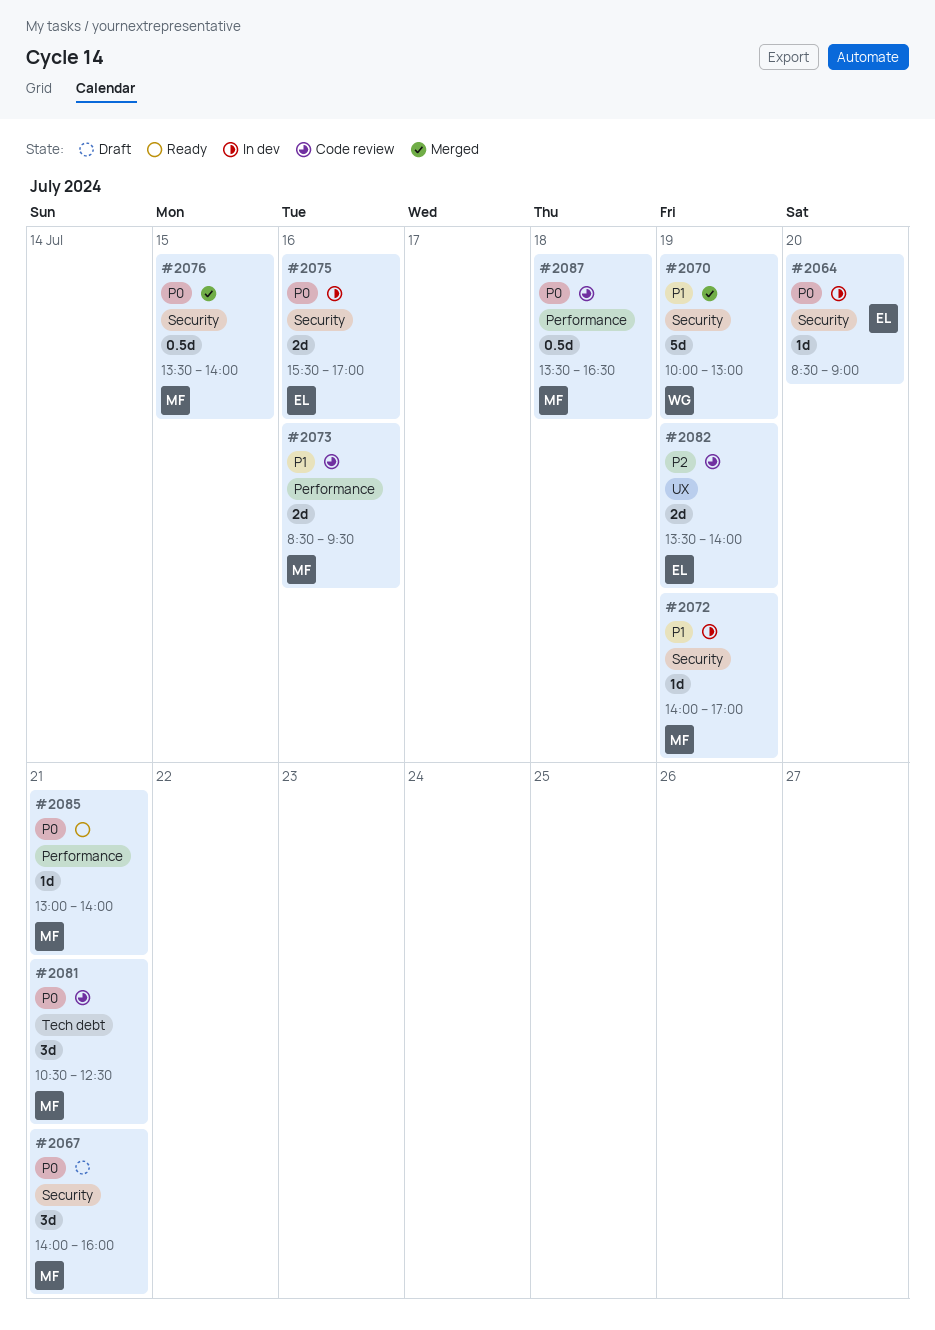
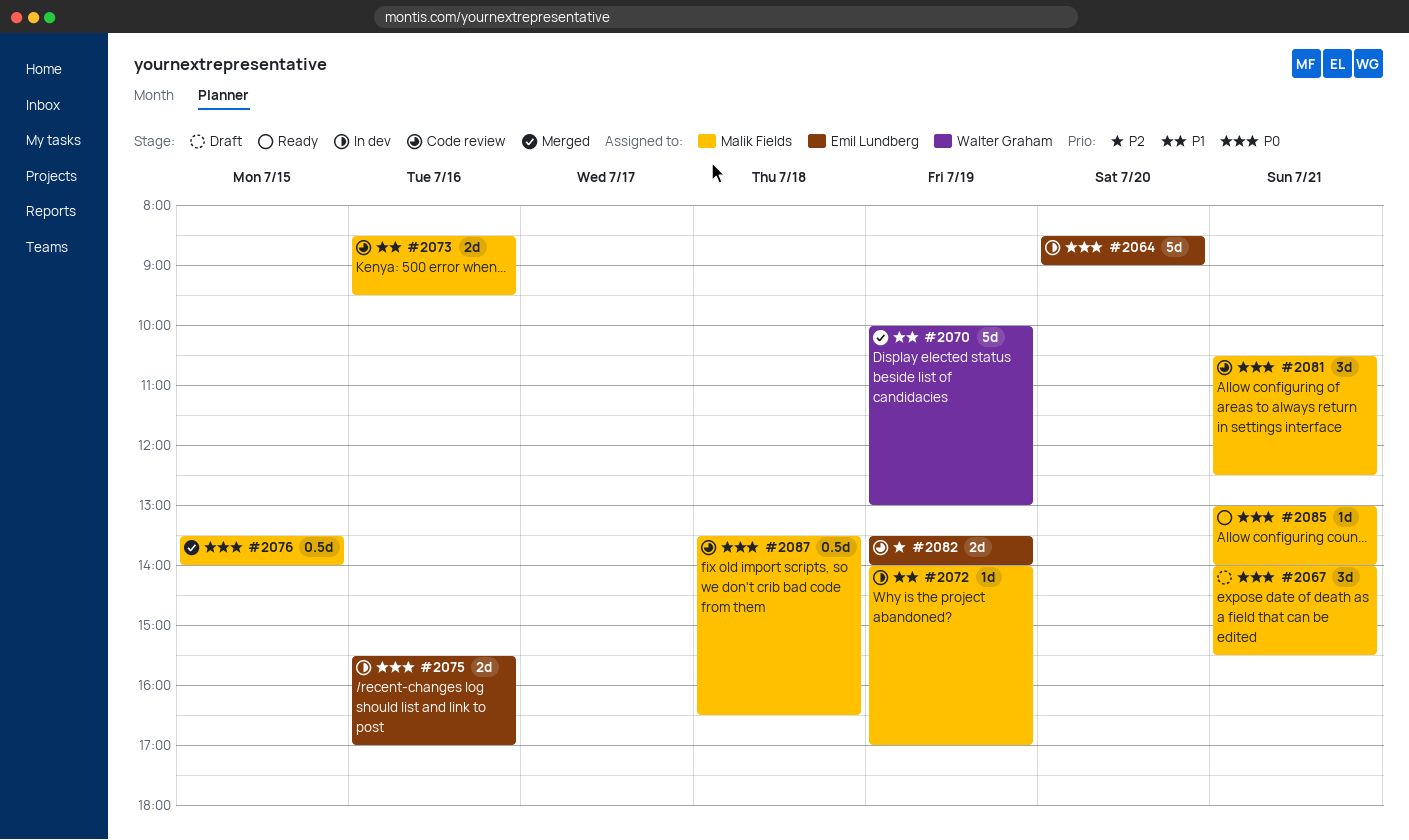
#2064, estimate: 1d -> 5d
#2067, ends: 16:00 -> 15:30

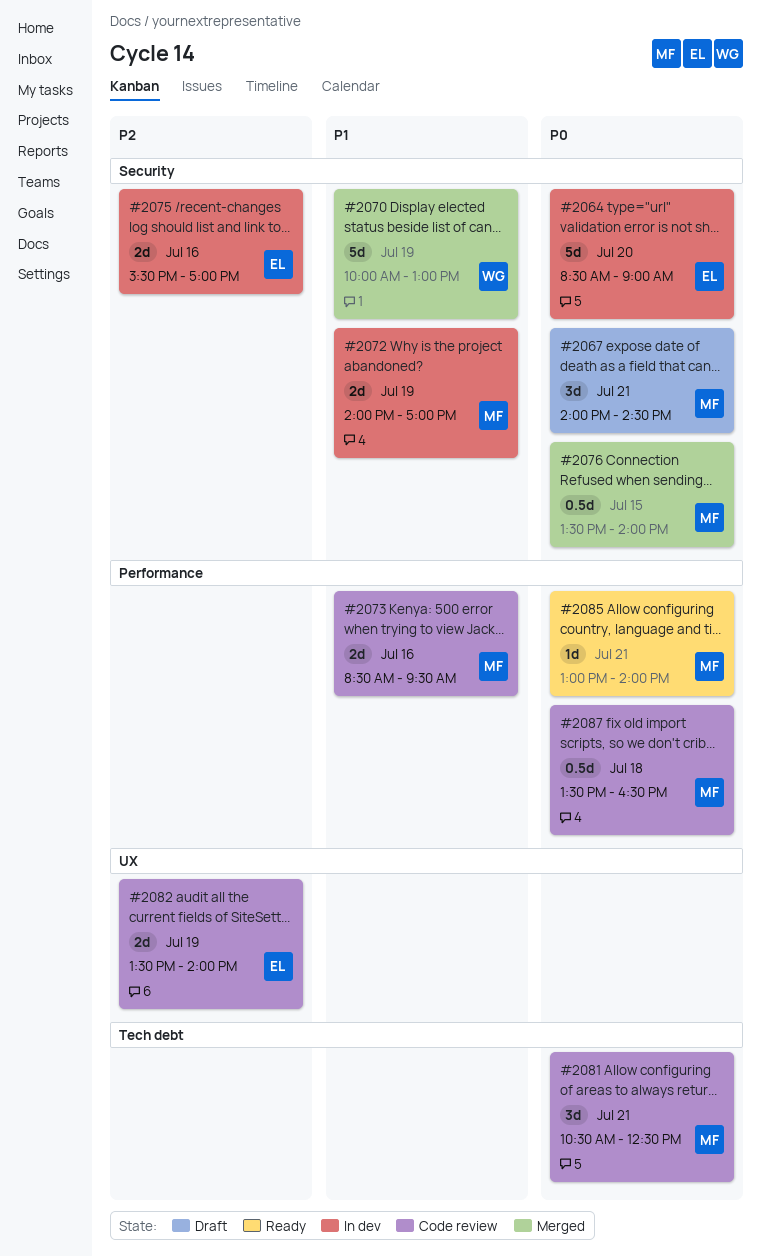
#2067, ends: 15:30 -> 14:30
#2072, estimate: 1d -> 2d
#2075, priority: P0 -> P2

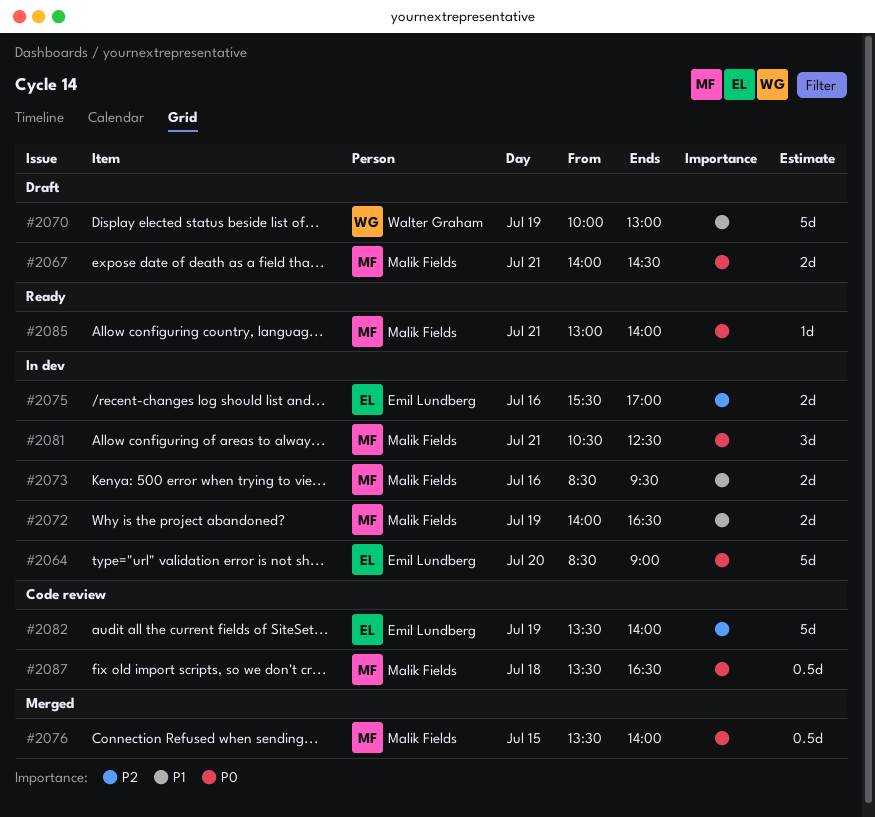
#2067, estimate: 3d -> 2d
#2070, status: Merged -> Draft
#2072, ends: 17:00 -> 16:30
#2073, status: Code review -> In dev
#2081, status: Code review -> In dev
#2082, estimate: 2d -> 5d

